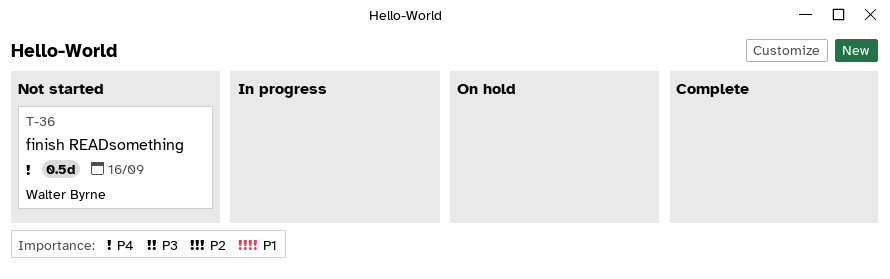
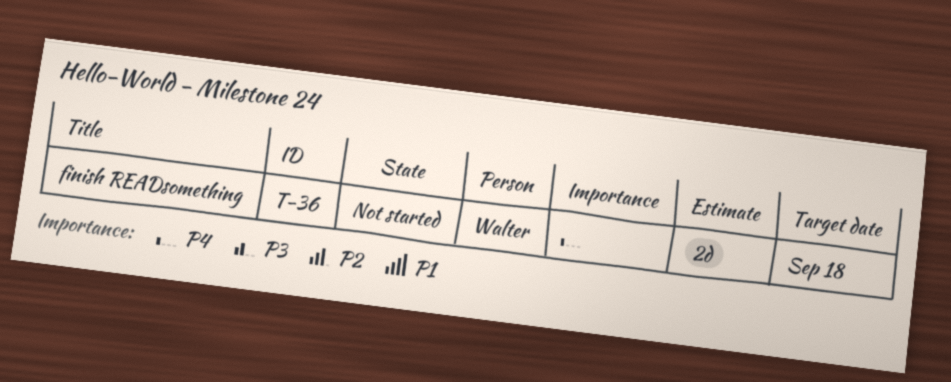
T-36, estimate: 0.5d -> 2d
T-36, due: Sep 16 -> Sep 18

